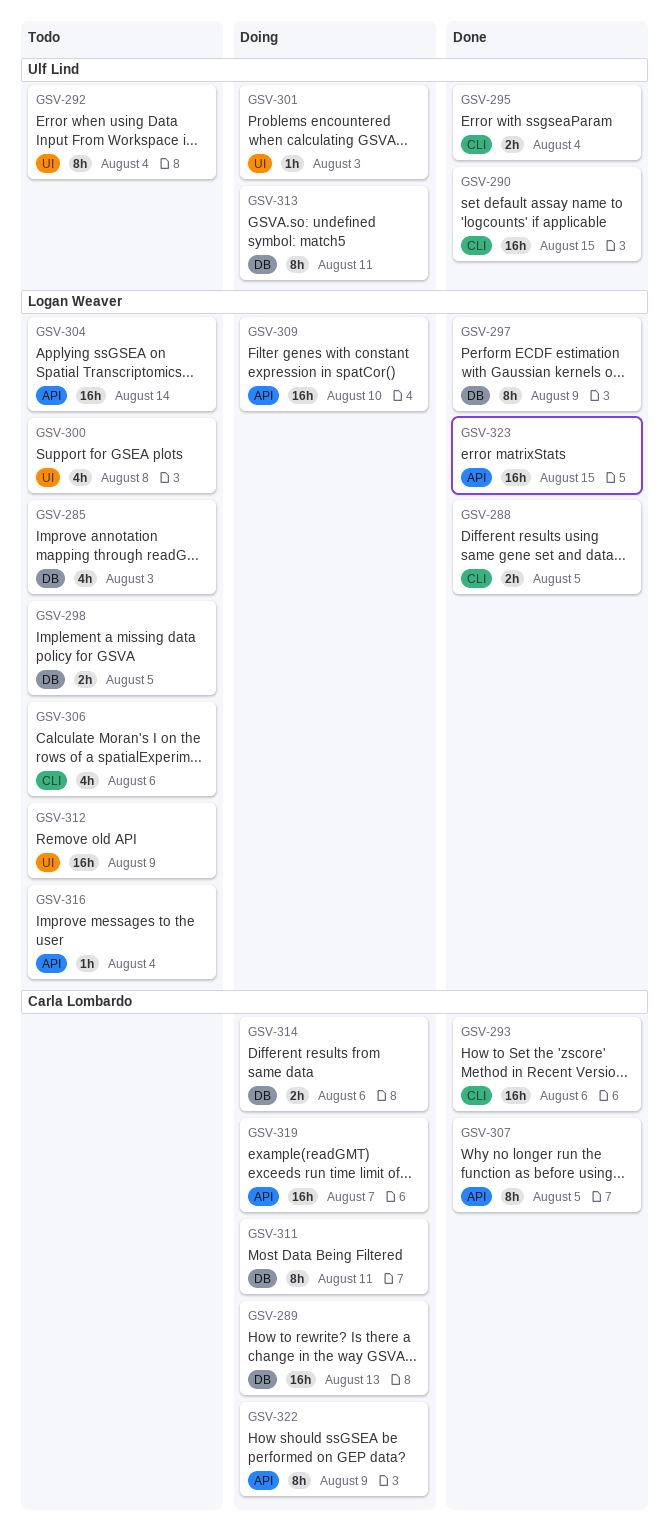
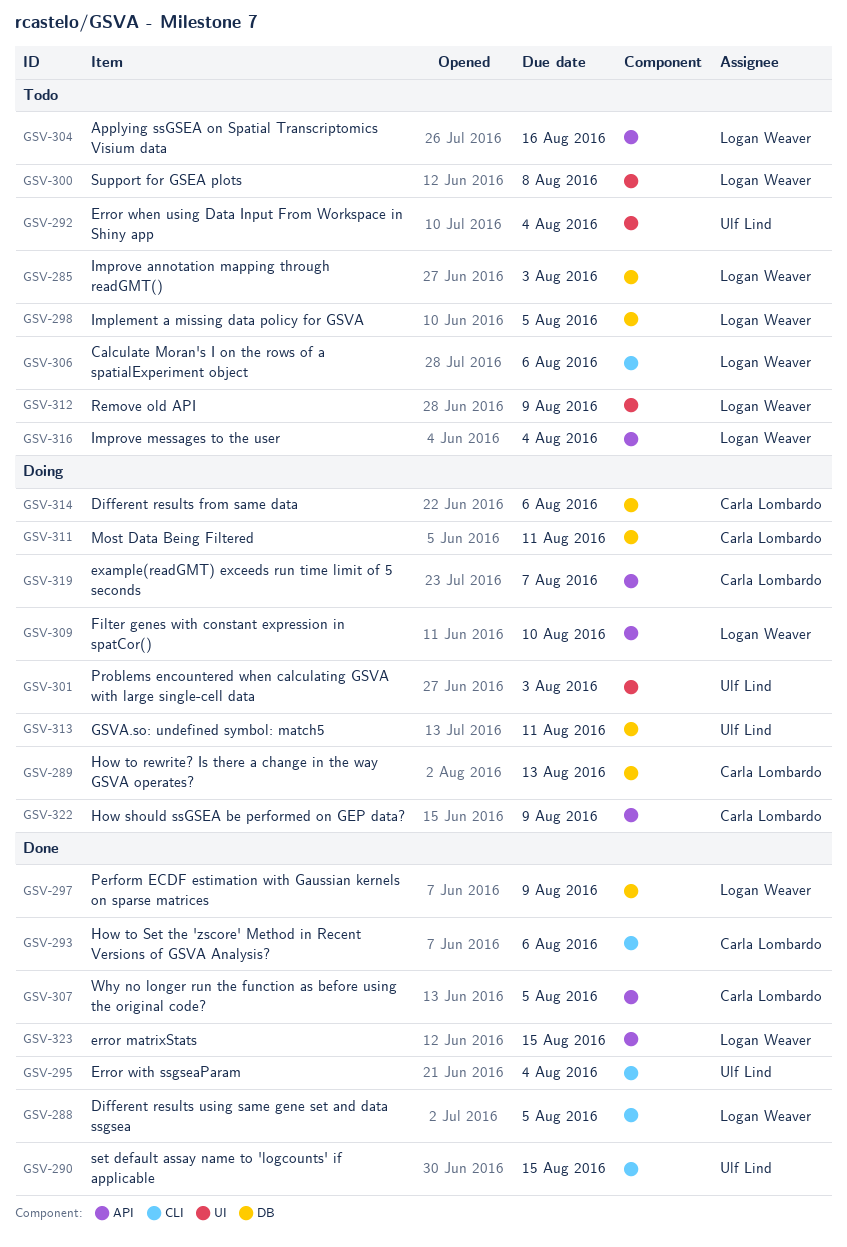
GSV-304, due: Aug 14 -> Aug 16

